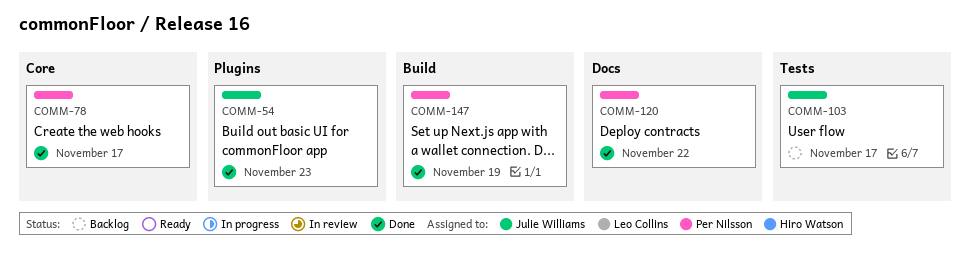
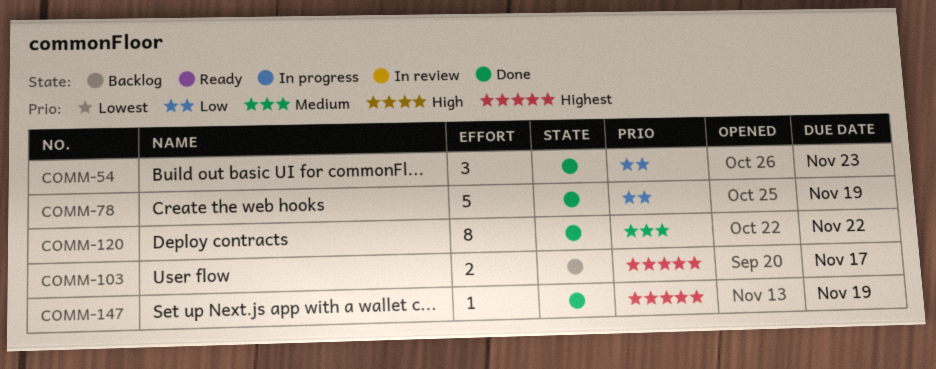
COMM-78, due: Nov 17 -> Nov 19

